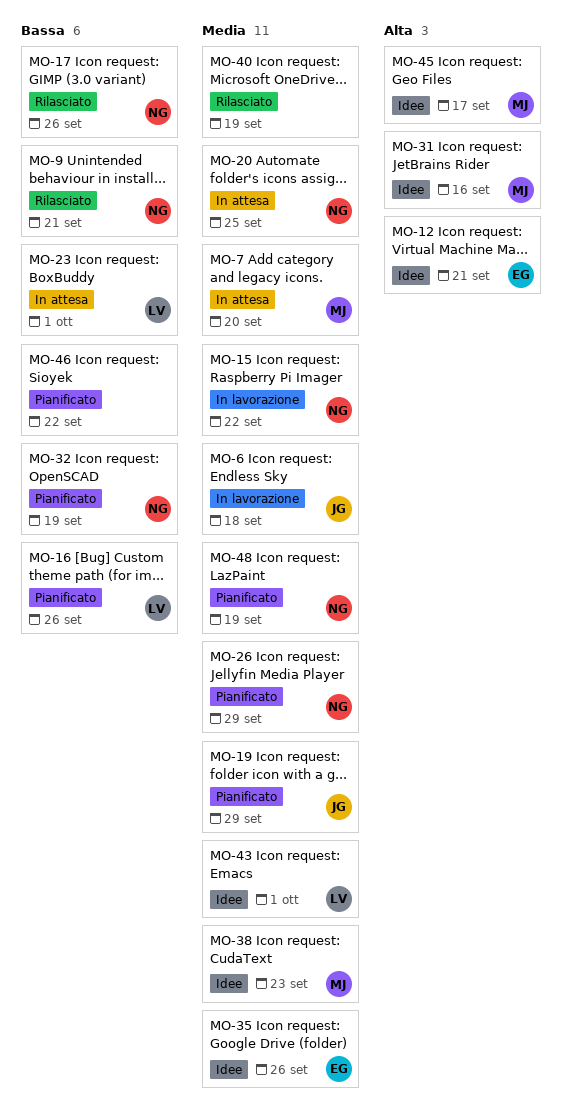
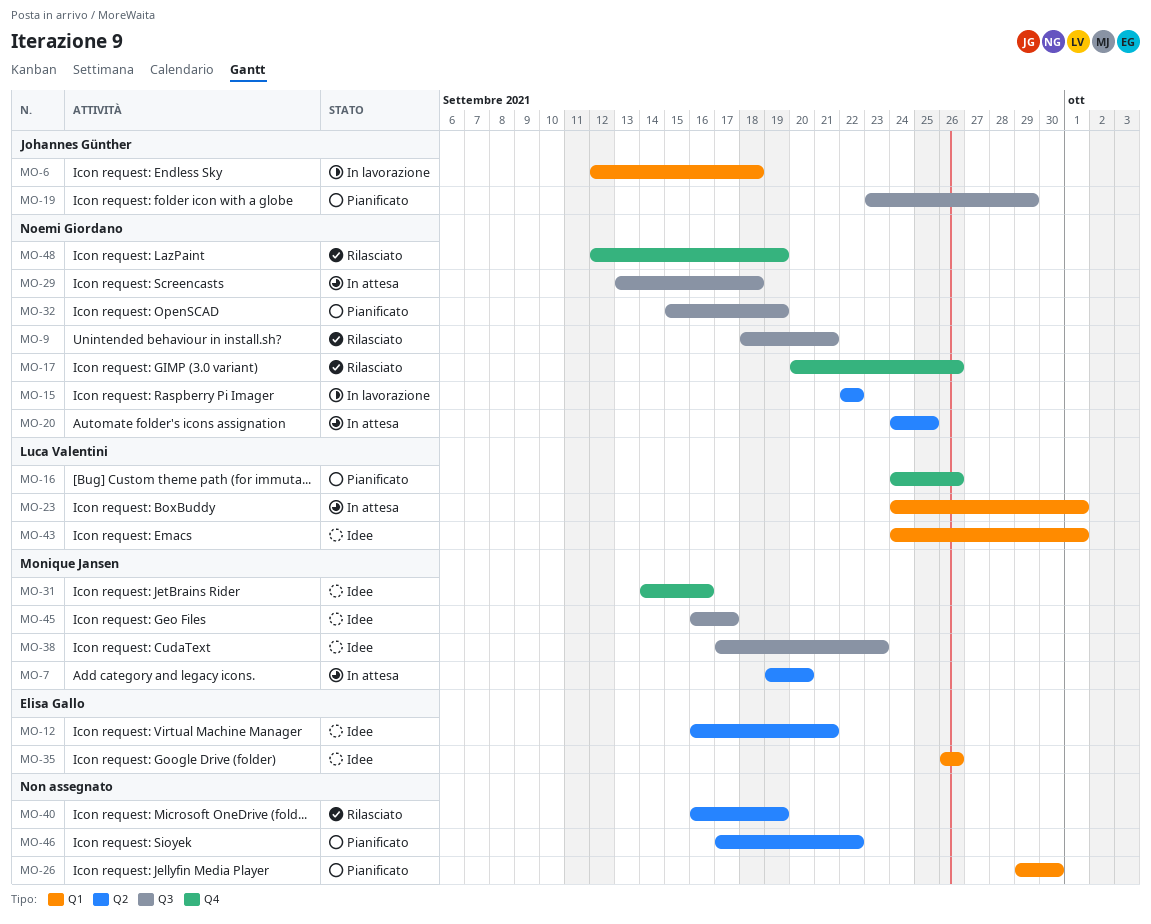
MO-26, owner: Noemi Giordano -> none
MO-26, due: Sep 29 -> Sep 30
MO-29: none -> present
MO-48, status: Pianificato -> Rilasciato

